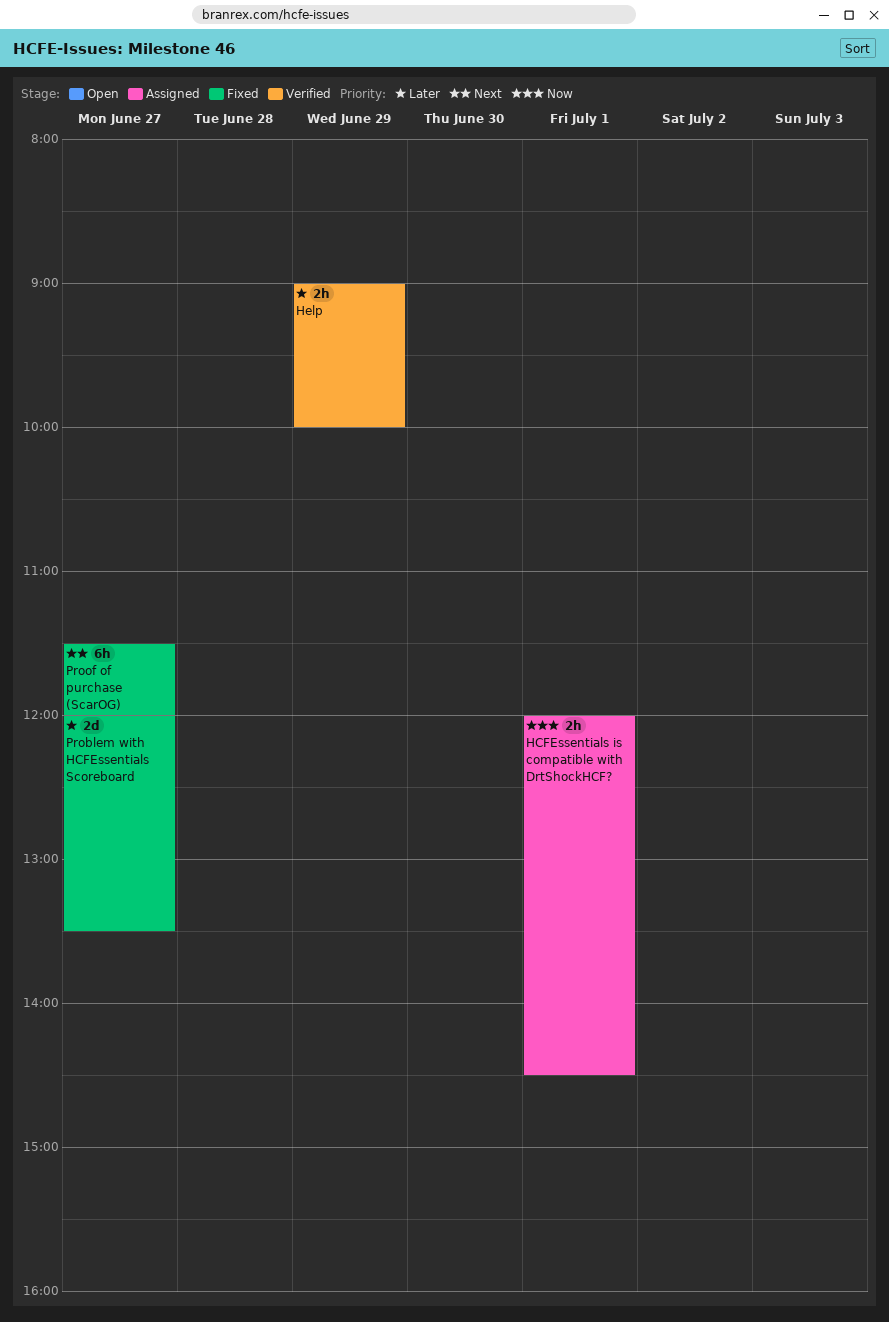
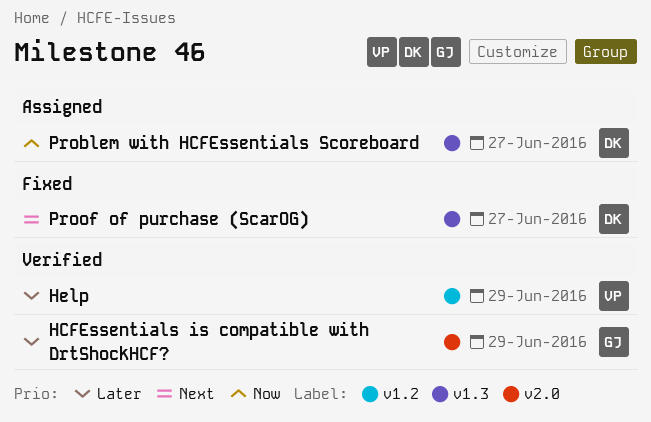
HCFEssentials is compatible with DrtShockHCF?, status: Assigned -> Verified
HCFEssentials is compatible with DrtShockHCF?, priority: Now -> Later
HCFEssentials is compatible with DrtShockHCF?, day: Jul 1 -> Jun 29
Problem with HCFEssentials Scoreboard, status: Fixed -> Assigned
Problem with HCFEssentials Scoreboard, priority: Later -> Now

